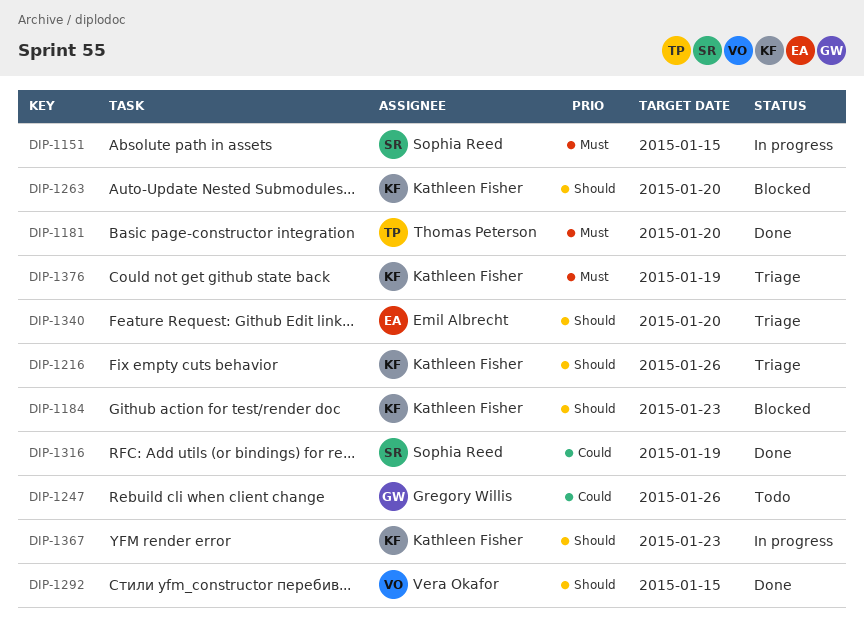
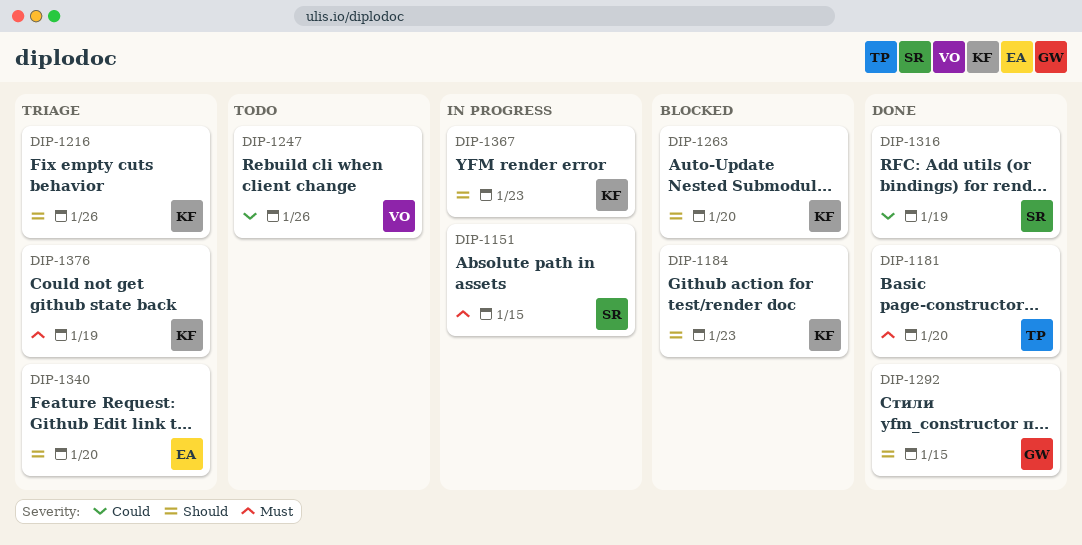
DIP-1247, owner: Gregory Willis -> Vera Okafor
DIP-1292, owner: Vera Okafor -> Gregory Willis

